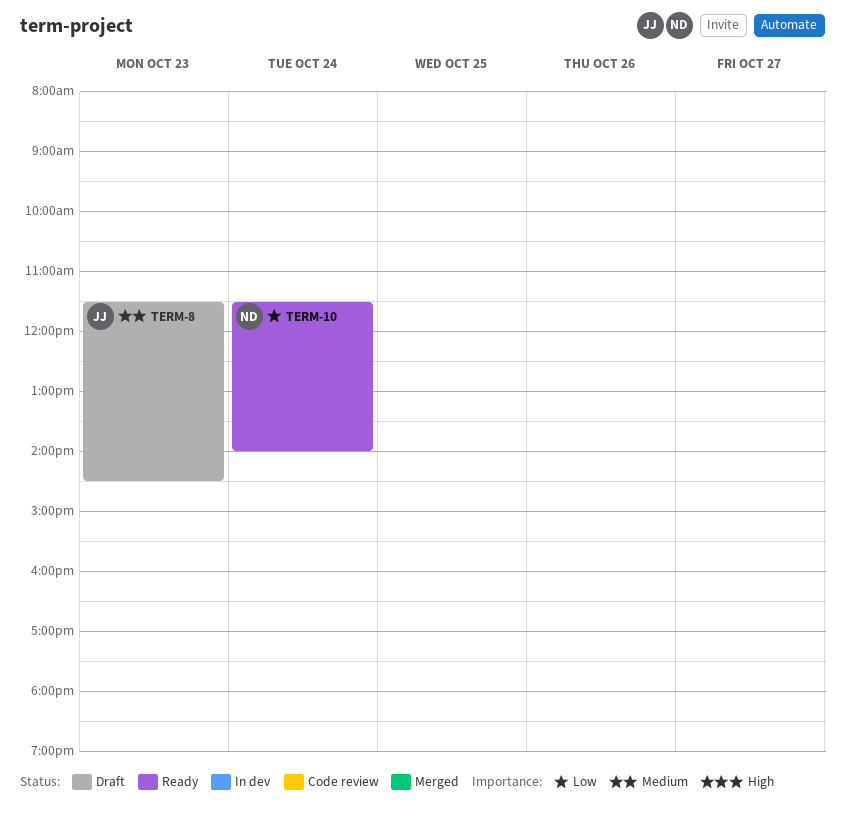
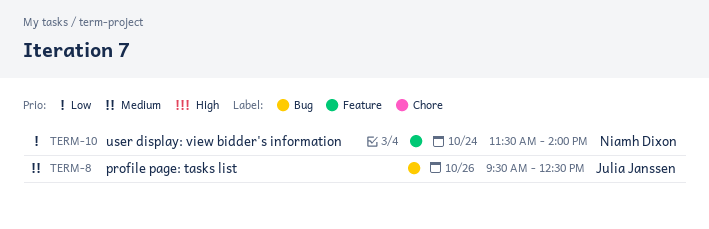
TERM-8, day: Oct 23 -> Oct 26
TERM-8, begins: 11:30 -> 09:30
TERM-8, ends: 14:30 -> 12:30

